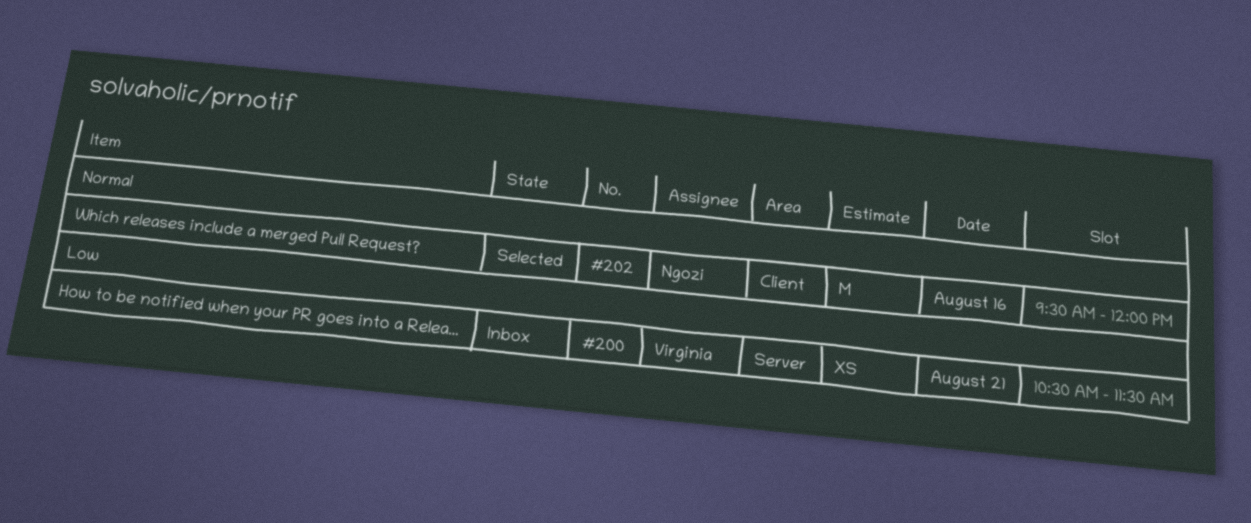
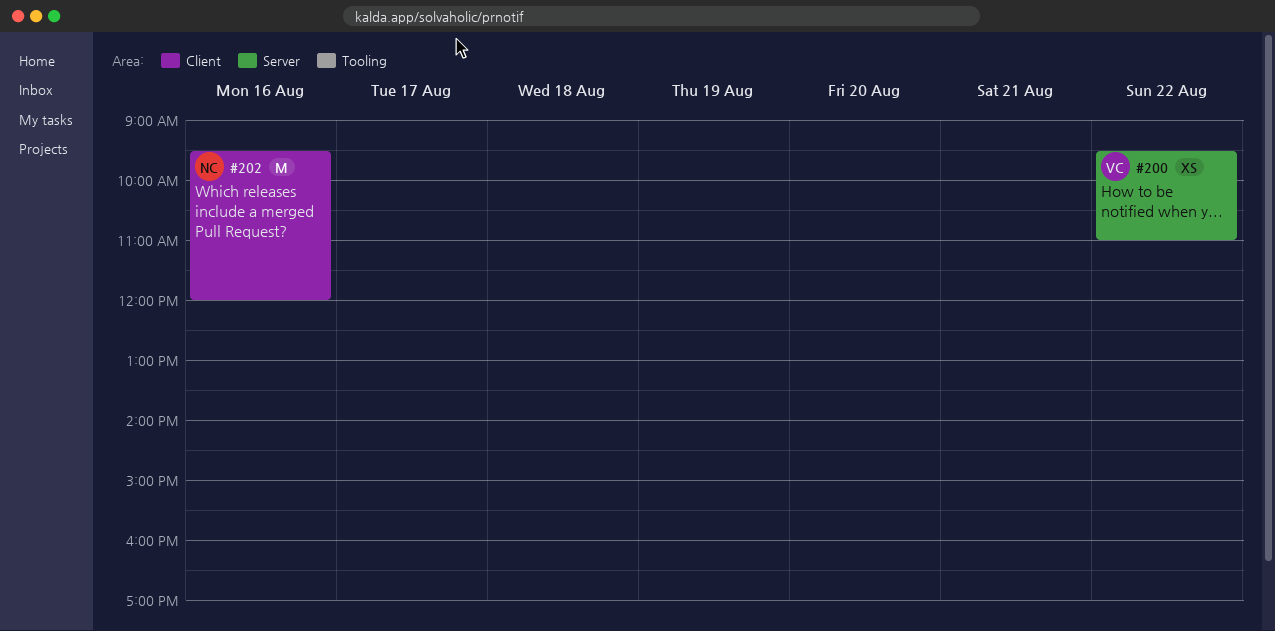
#200, day: Aug 21 -> Aug 22
#200, begins: 10:30 -> 09:30
#200, ends: 11:30 -> 11:00

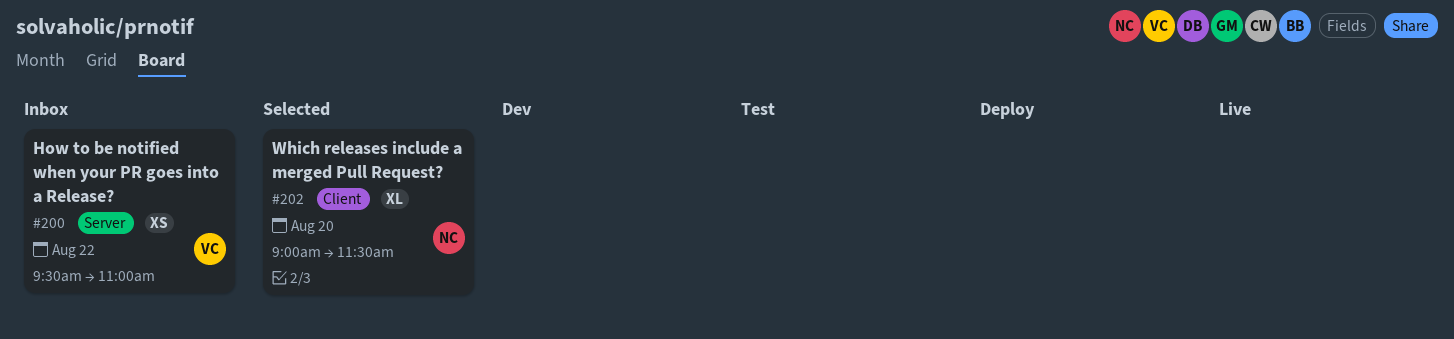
#202, estimate: M -> XL
#202, day: Aug 16 -> Aug 20
#202, begins: 09:30 -> 09:00
#202, ends: 12:00 -> 11:30

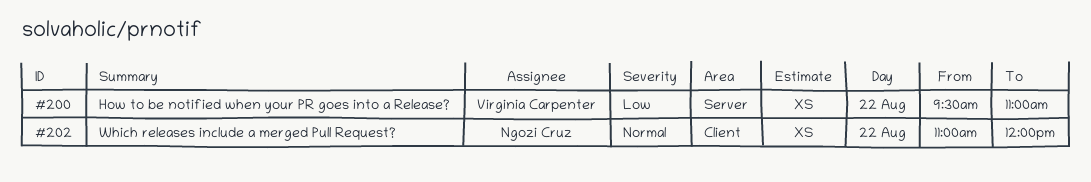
#202, estimate: XL -> XS
#202, day: Aug 20 -> Aug 22
#202, begins: 09:00 -> 11:00
#202, ends: 11:30 -> 12:00

